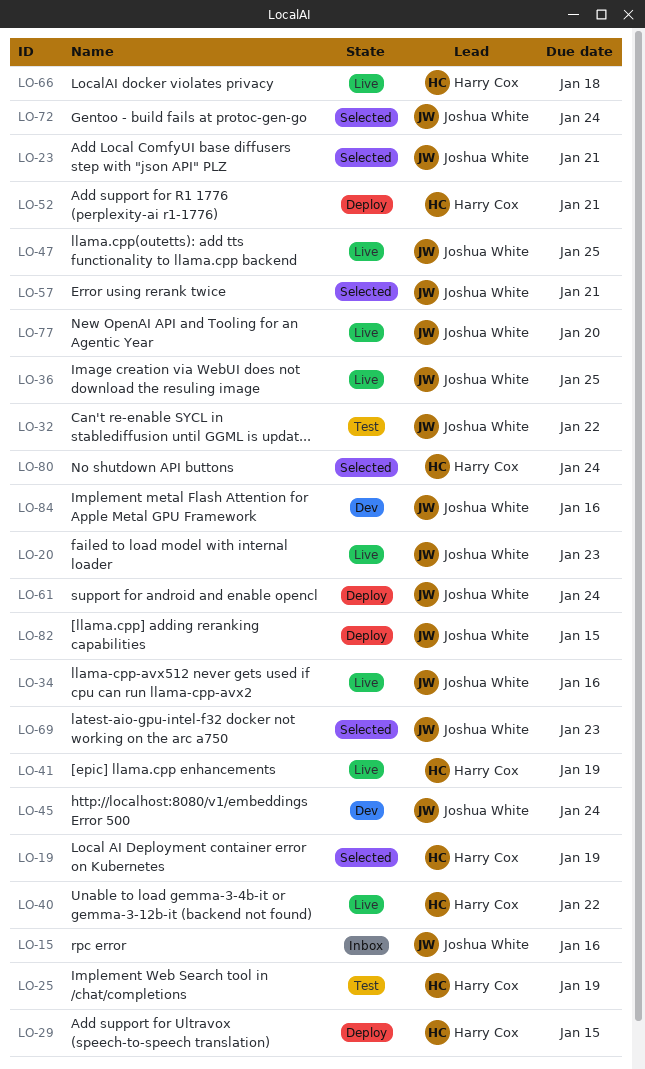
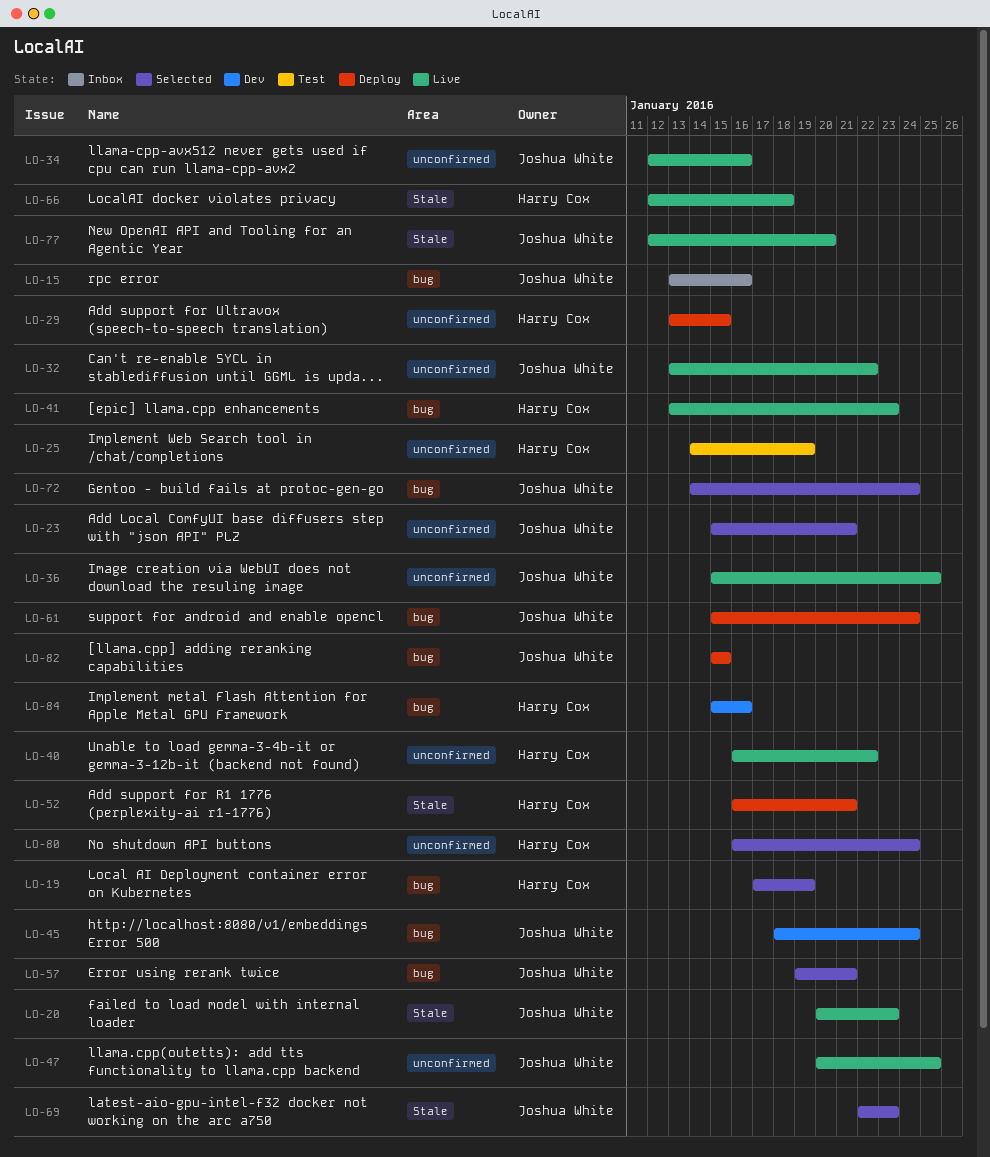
LO-32, status: Test -> Live
LO-41, due: Jan 19 -> Jan 23
LO-84, owner: Joshua White -> Harry Cox

